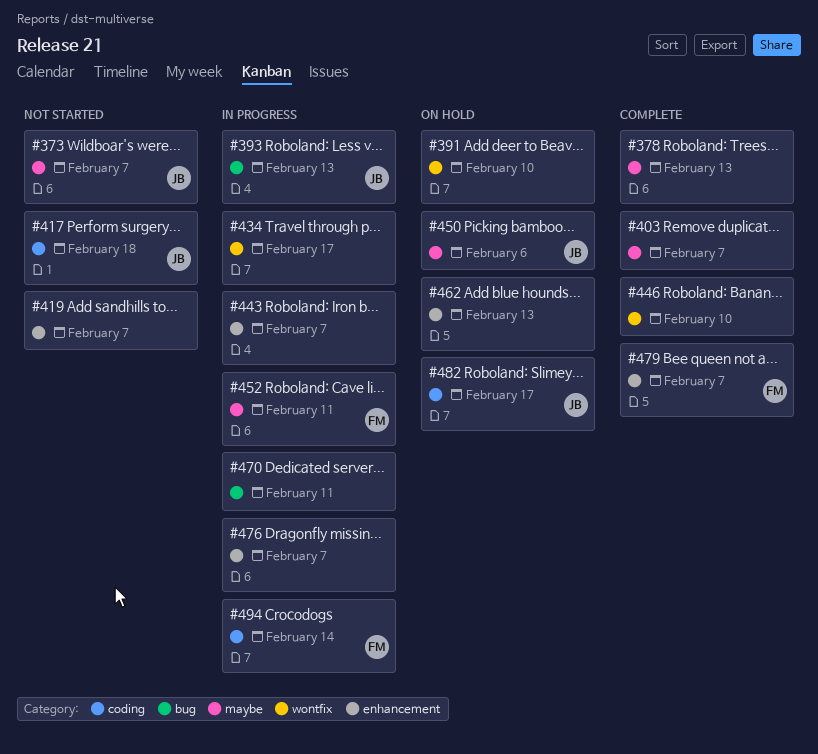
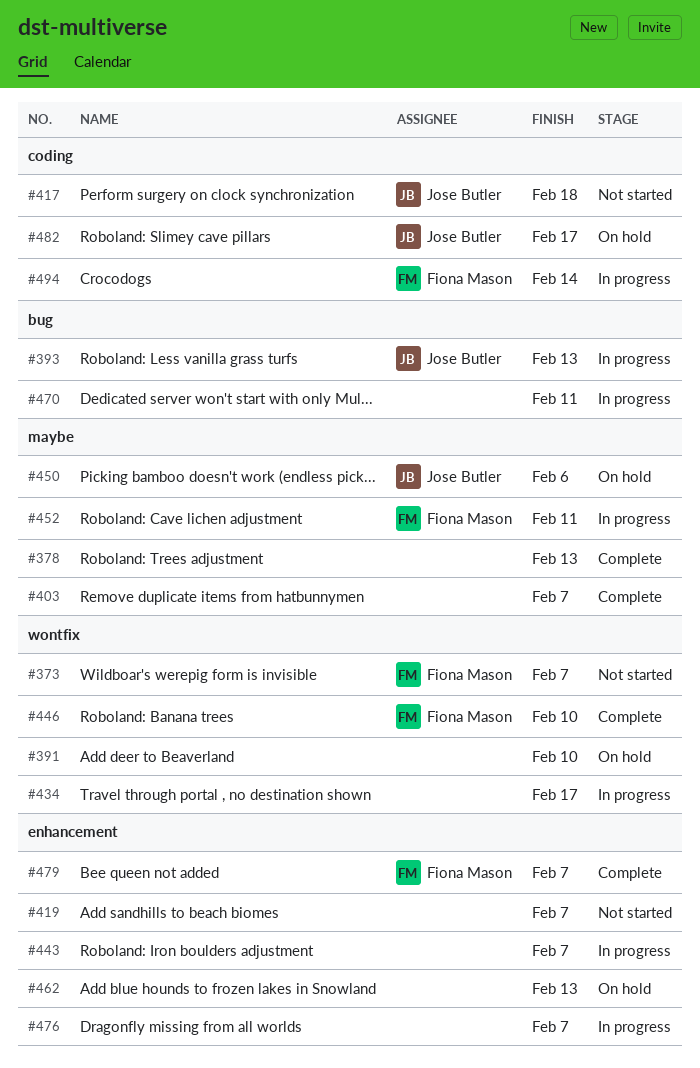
#373, owner: Jose Butler -> Fiona Mason
#373, label: maybe -> wontfix
#446, owner: none -> Fiona Mason

